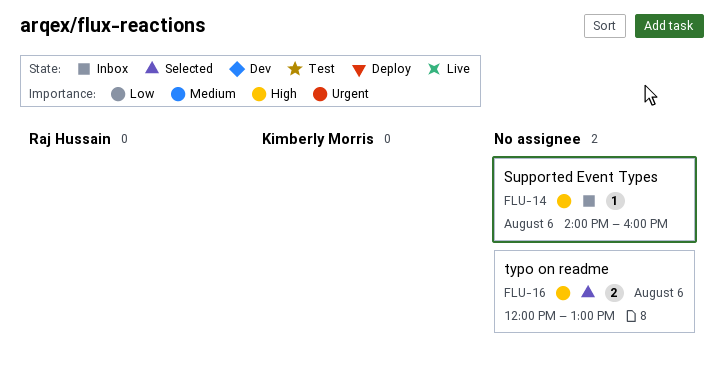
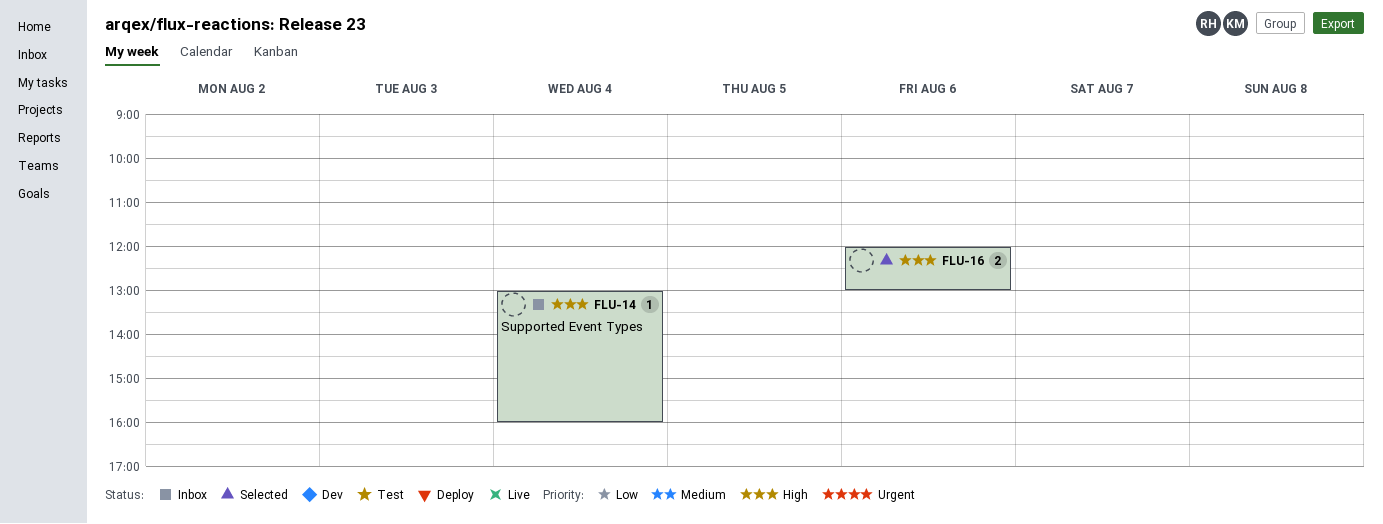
FLU-14, day: Aug 6 -> Aug 4
FLU-14, begins: 14:00 -> 13:00

